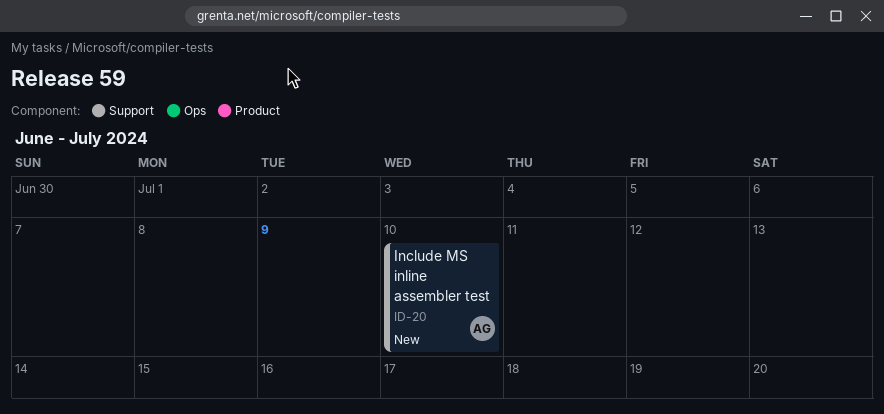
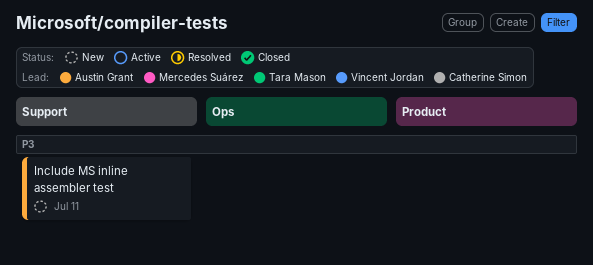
Include MS inline assembler test, due: Jul 10 -> Jul 11

